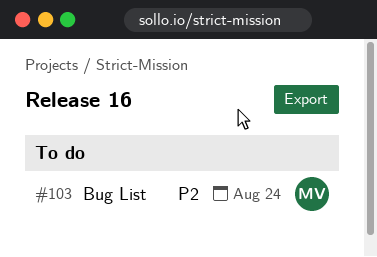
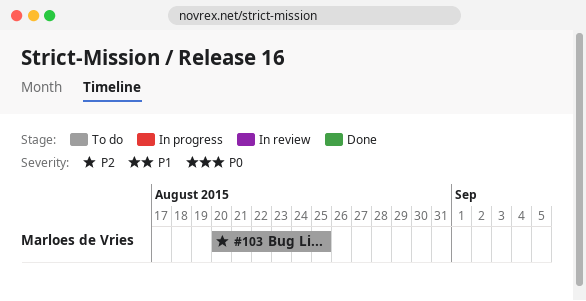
#103, due: Aug 24 -> Aug 25

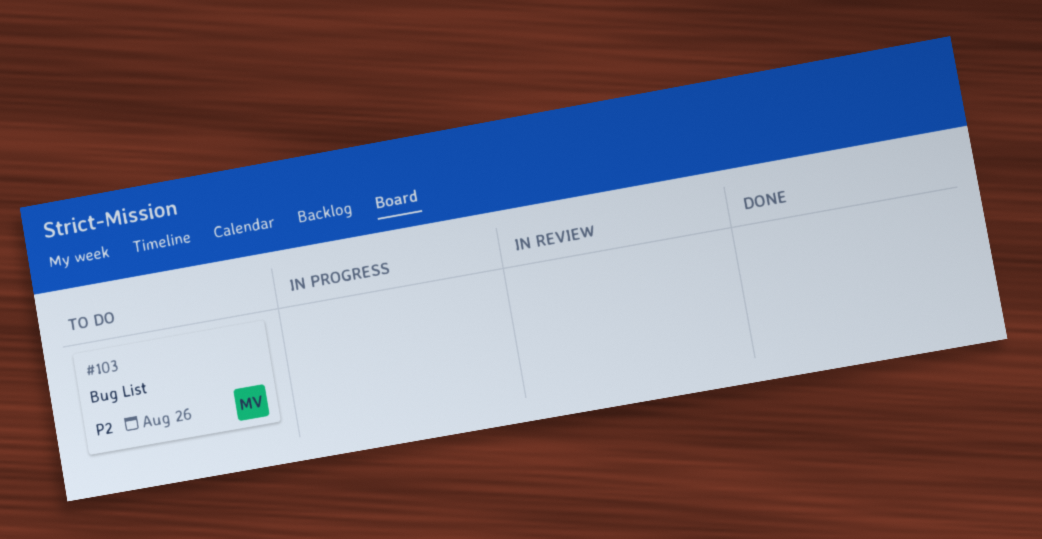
#103, due: Aug 25 -> Aug 26

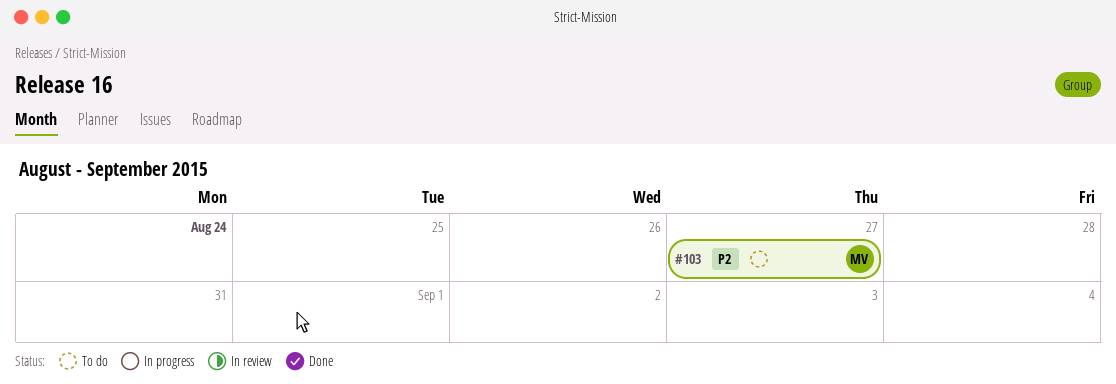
#103, due: Aug 26 -> Aug 27

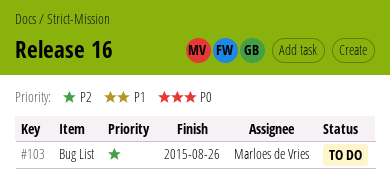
#103, due: Aug 27 -> Aug 26

